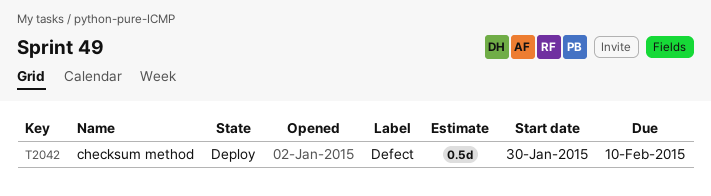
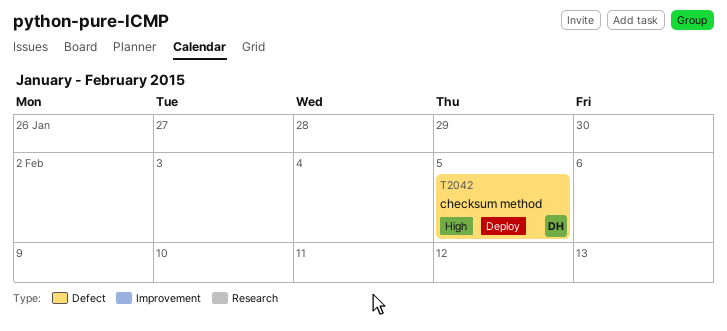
T2042, due: Feb 10 -> Feb 5

